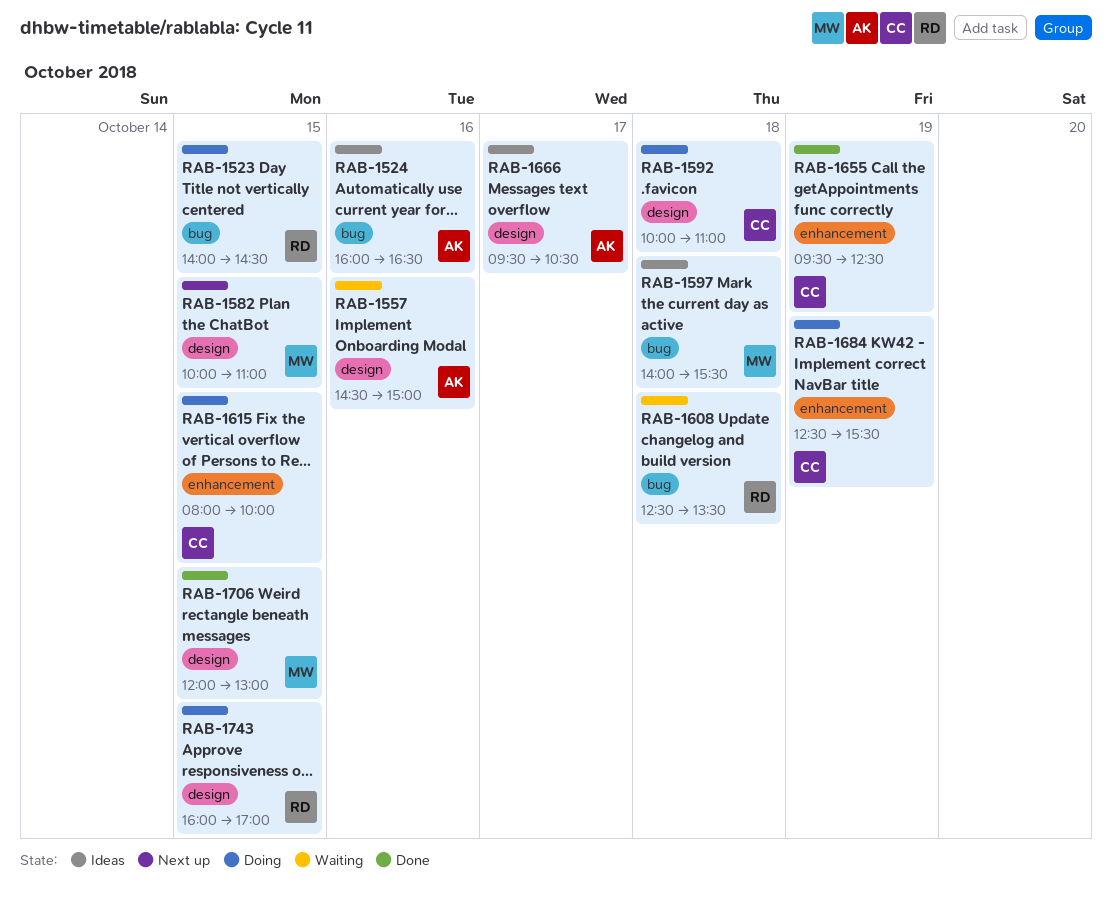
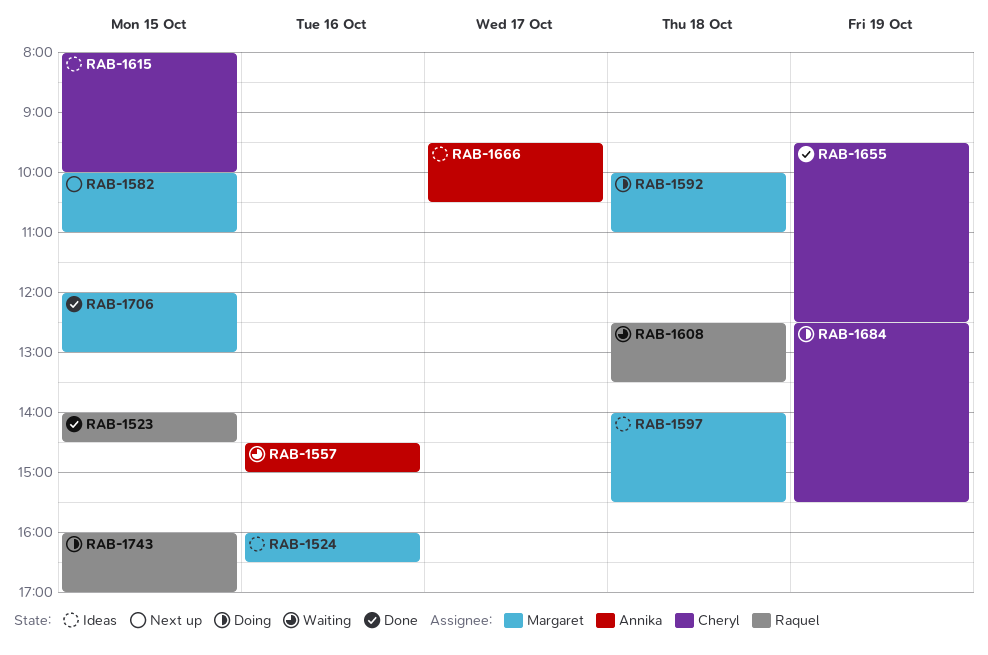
RAB-1523, status: Doing -> Done
RAB-1524, owner: Annika -> Margaret
RAB-1592, owner: Cheryl -> Margaret
RAB-1615, status: Doing -> Ideas

